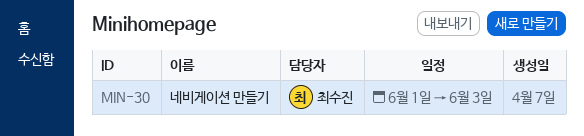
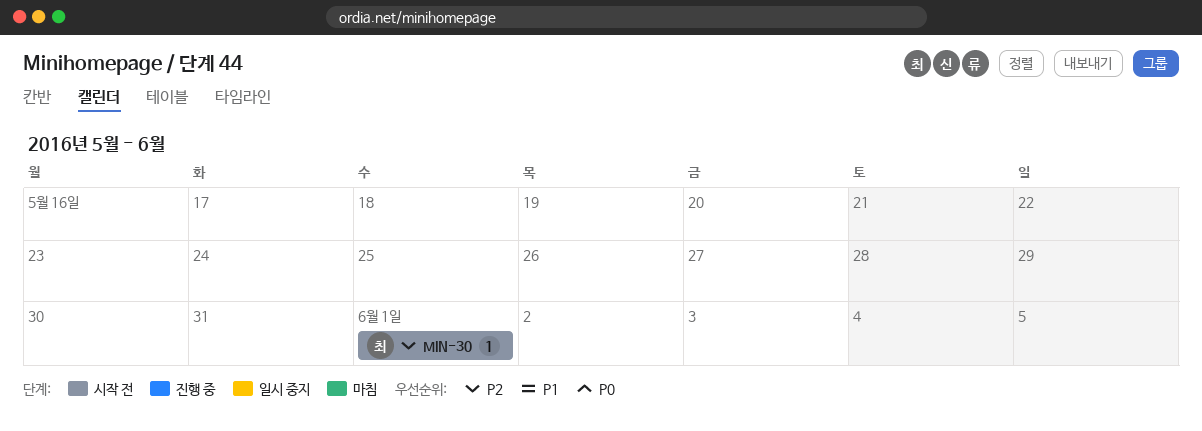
MIN-30, due: Jun 3 -> Jun 1

